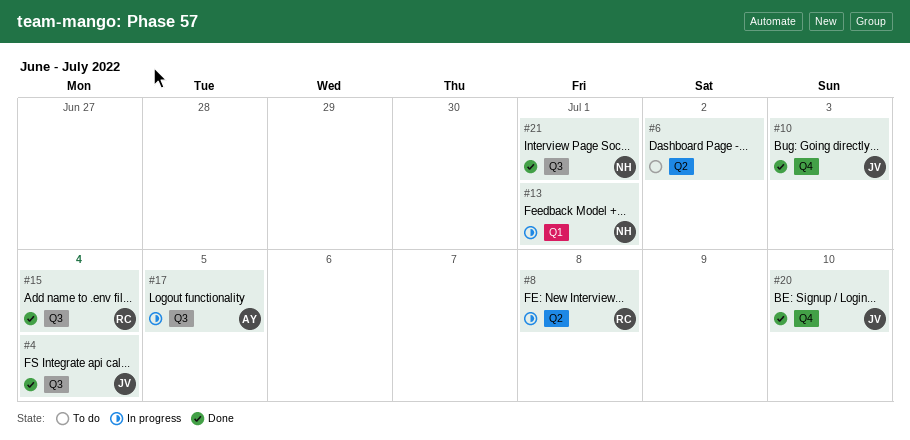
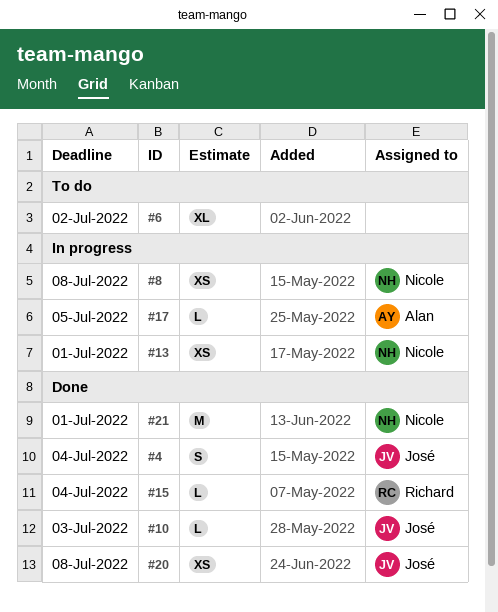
#8, owner: Richard -> Nicole
#20, due: Jul 10 -> Jul 8

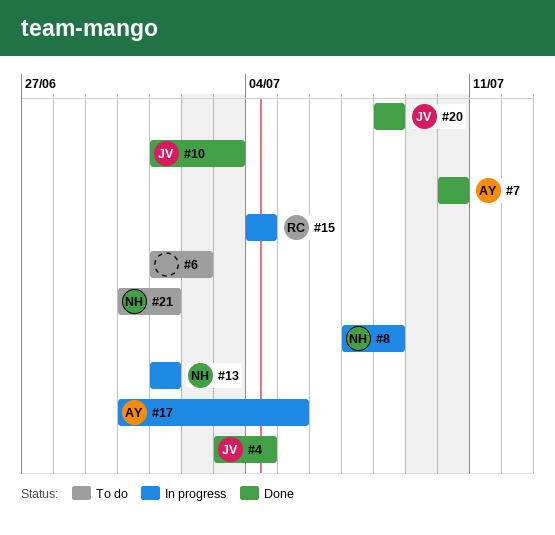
#7: none -> present
#15, status: Done -> In progress
#21, status: Done -> To do

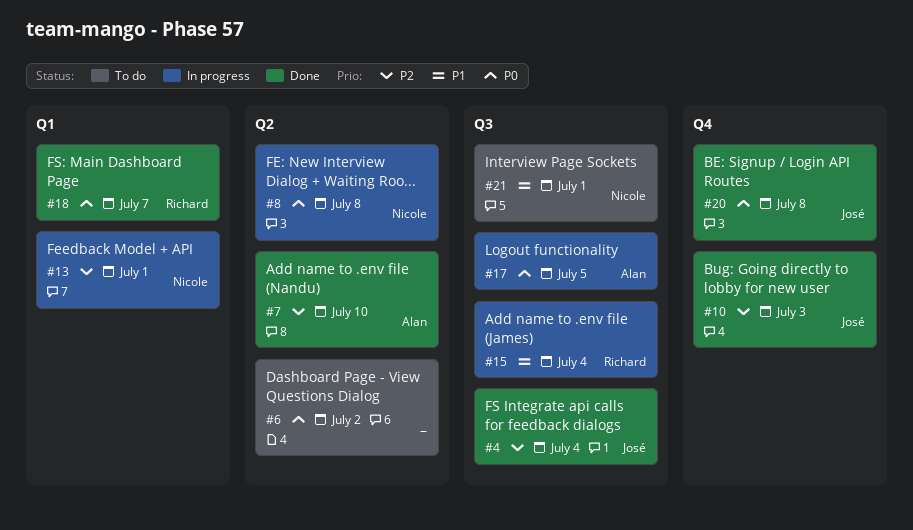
#18: none -> present

